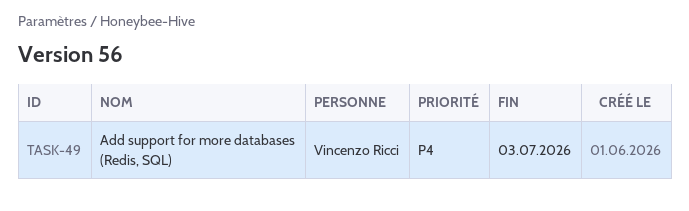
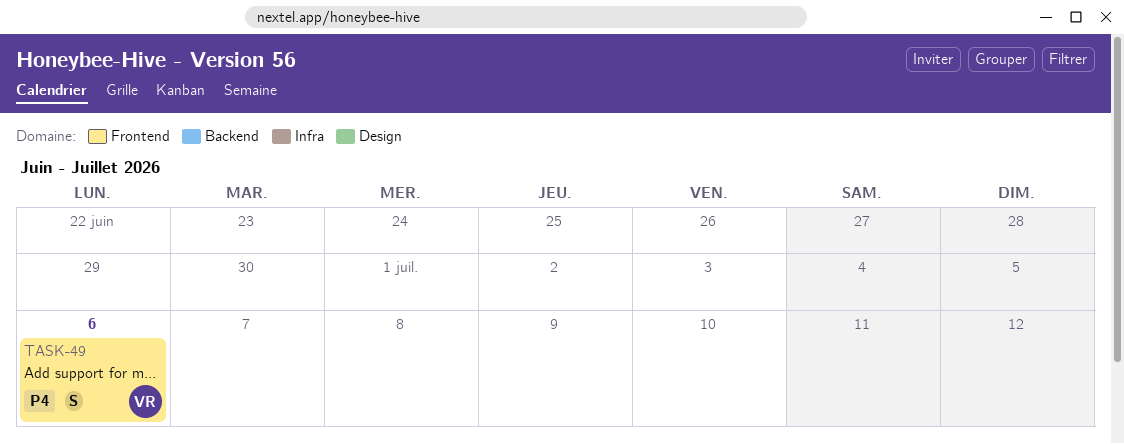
TASK-49, due: Jul 3 -> Jul 6

